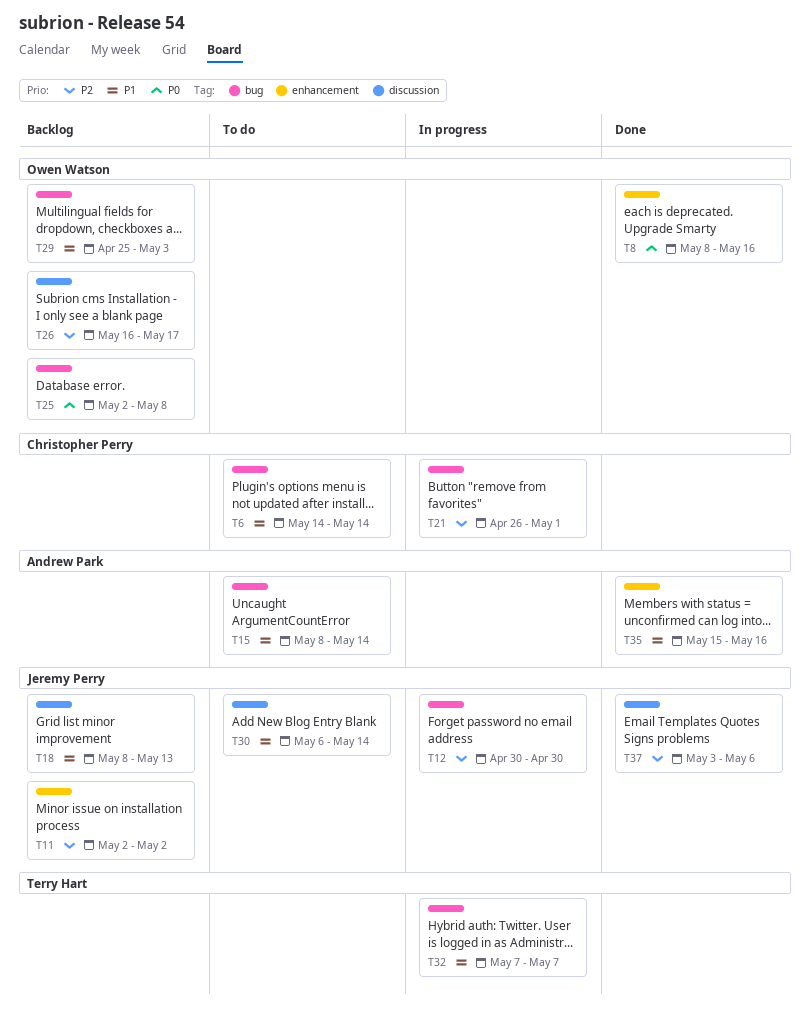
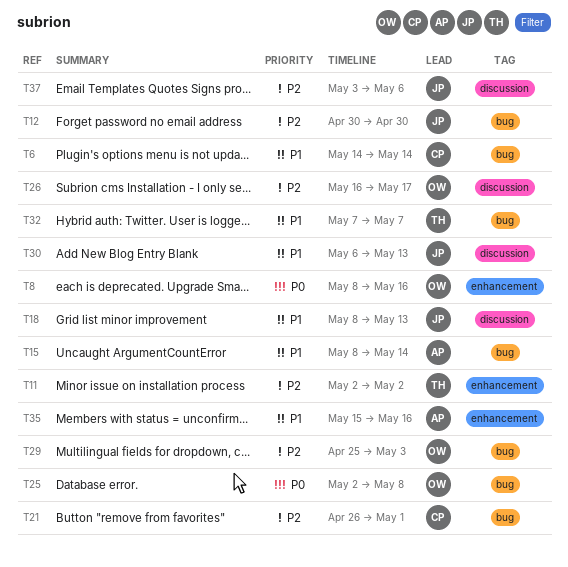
T11, owner: Jeremy Perry -> Terry Hart
T29, priority: P1 -> P2
T30, due: May 14 -> May 13

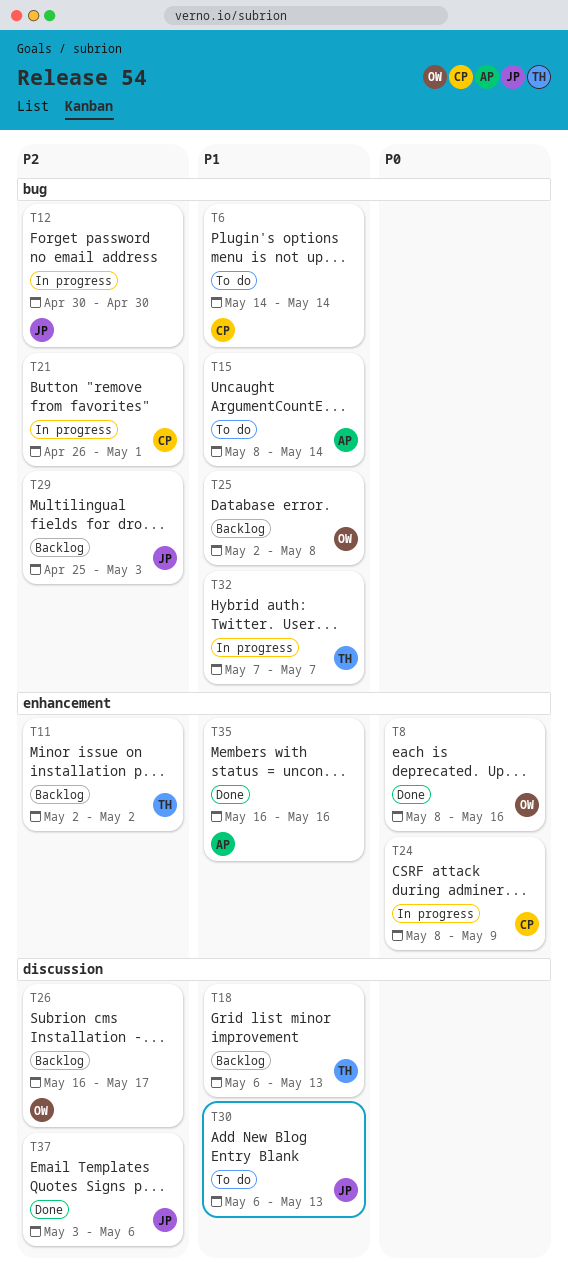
T18, owner: JP -> TH
T18, start: May 8 -> May 6
T24: none -> present
T25, priority: P0 -> P1
T29, owner: OW -> JP
T35, start: May 15 -> May 16

